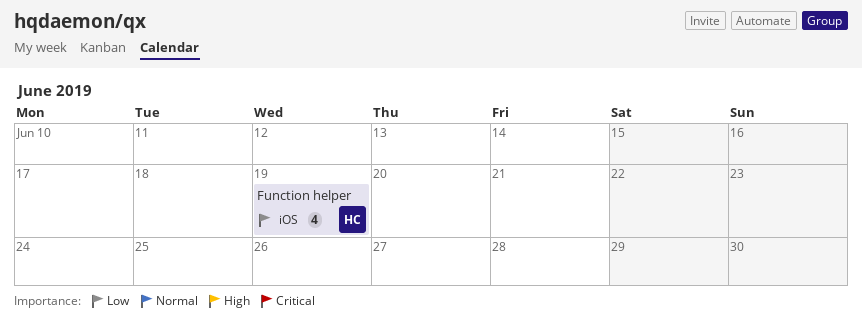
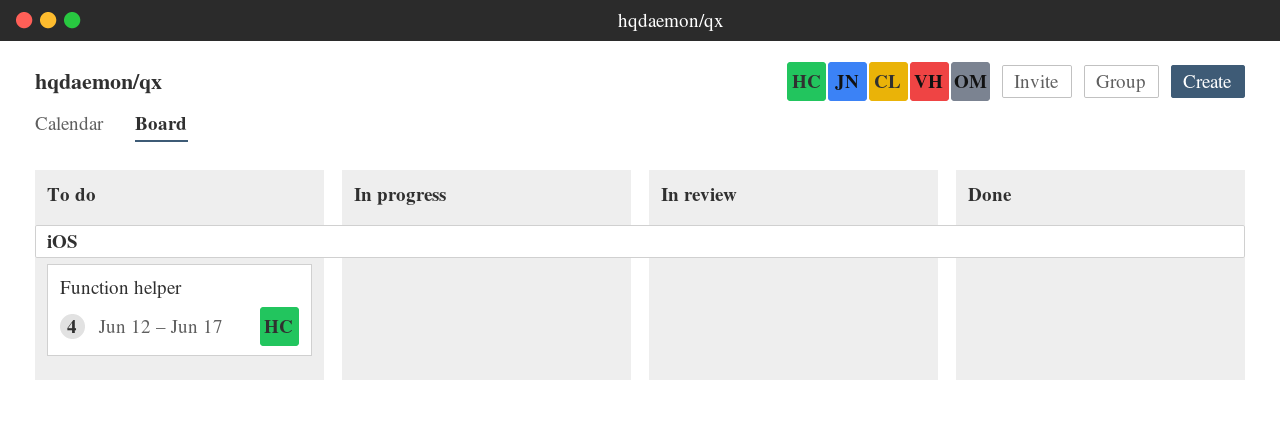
Function helper, due: Jun 19 -> Jun 17

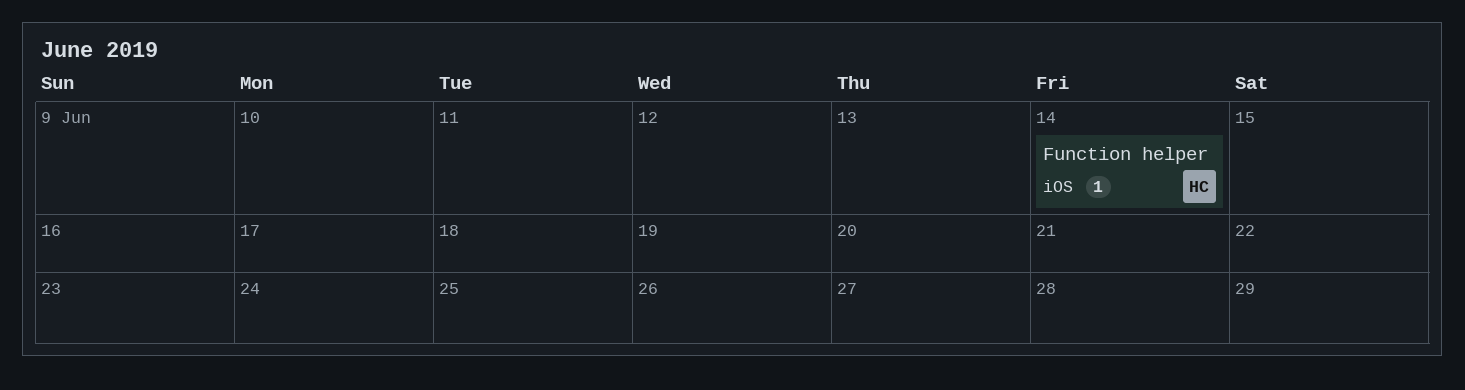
Function helper, estimate: 4 -> 1
Function helper, due: Jun 17 -> Jun 14

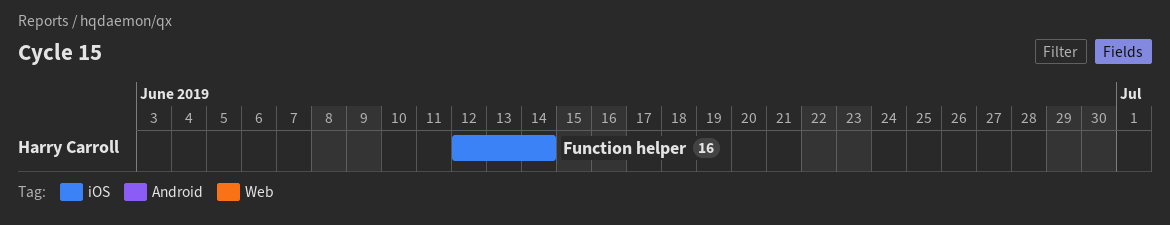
Function helper, estimate: 1 -> 16

